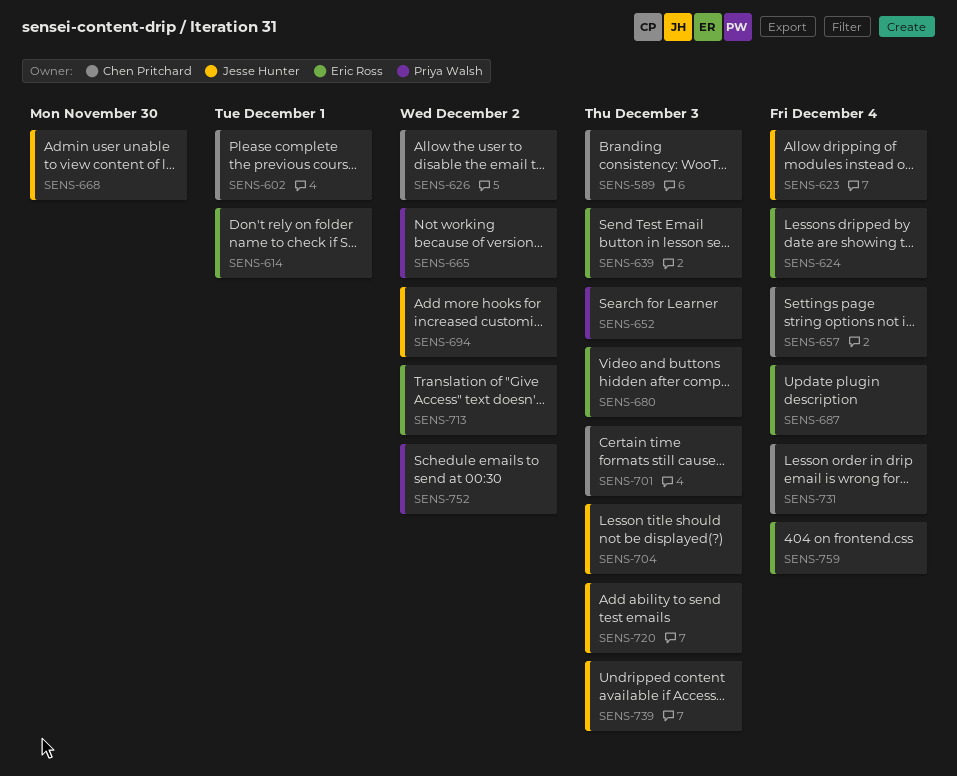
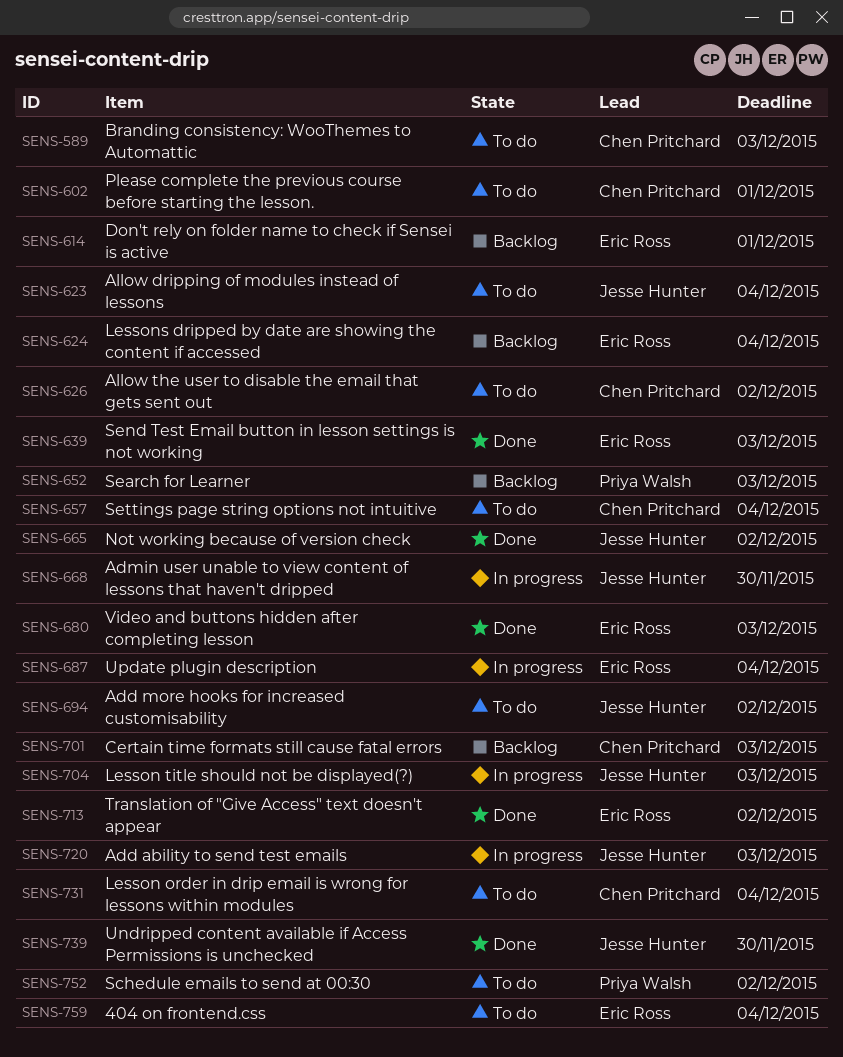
SENS-665, owner: Priya Walsh -> Jesse Hunter
SENS-739, due: Dec 3 -> Nov 30

